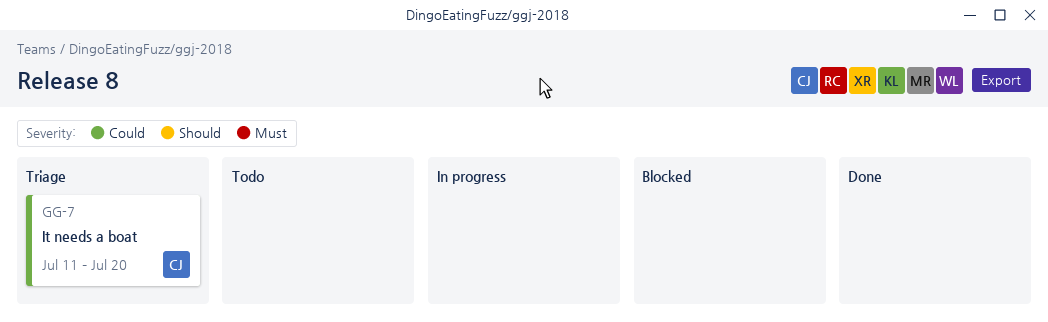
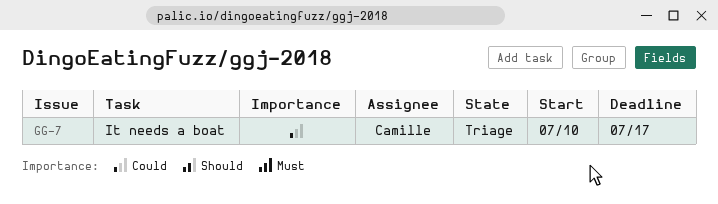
GG-7, start: Jul 11 -> Jul 10
GG-7, due: Jul 20 -> Jul 17

